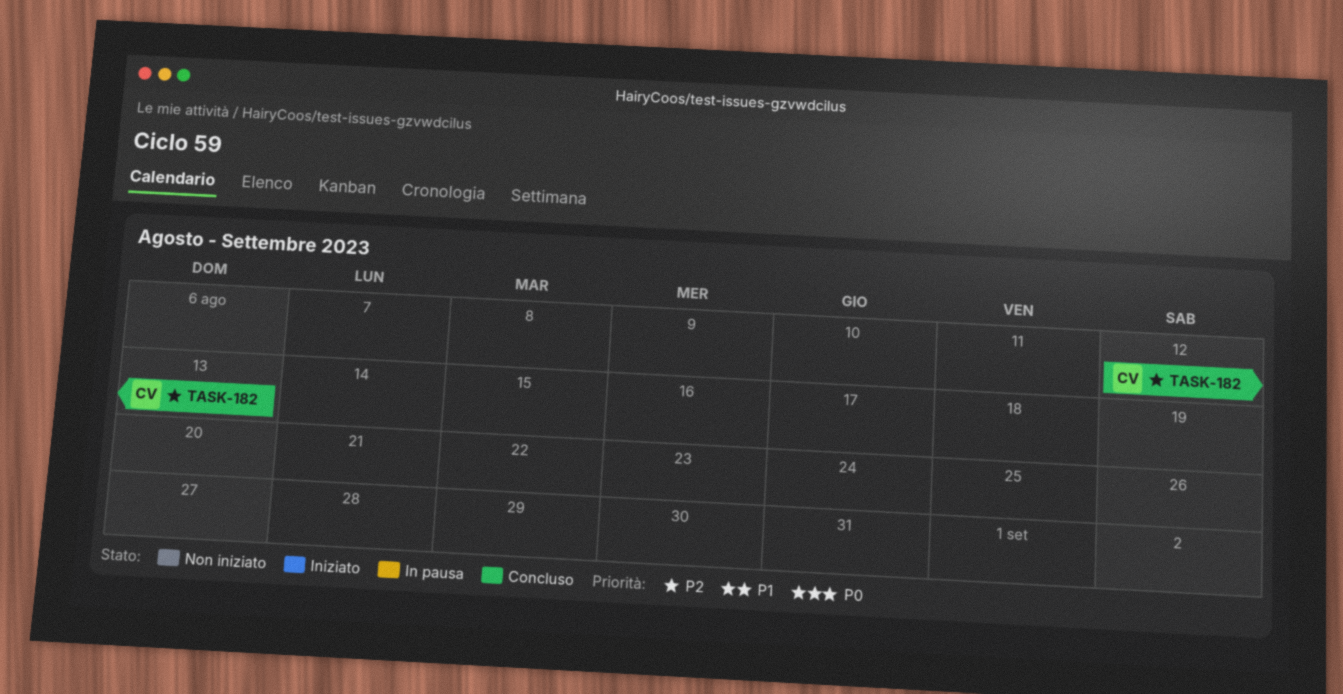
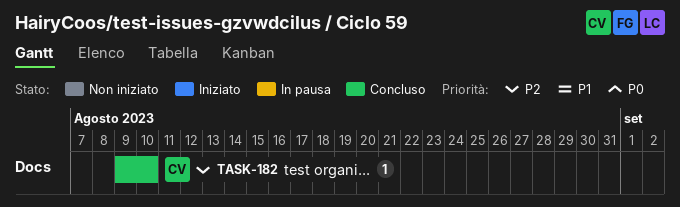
TASK-182, start: Aug 12 -> Aug 9
TASK-182, due: Aug 13 -> Aug 10

